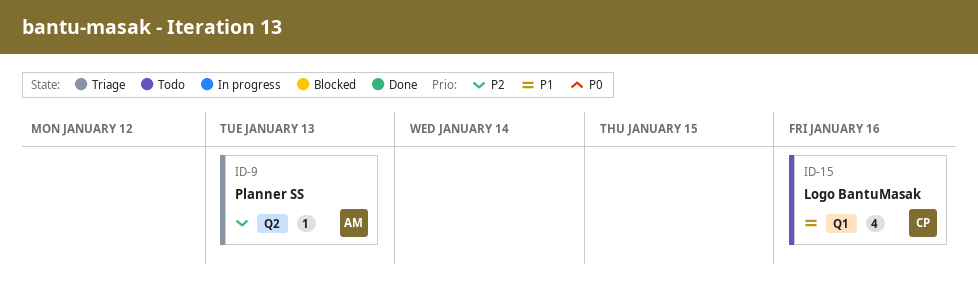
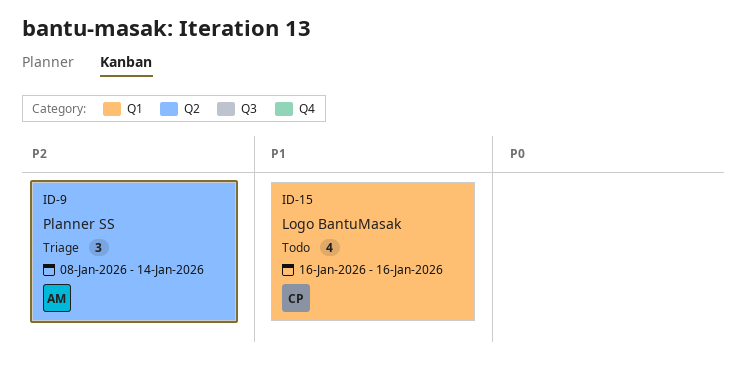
ID-9, estimate: 1 -> 3
ID-9, due: Jan 13 -> Jan 14

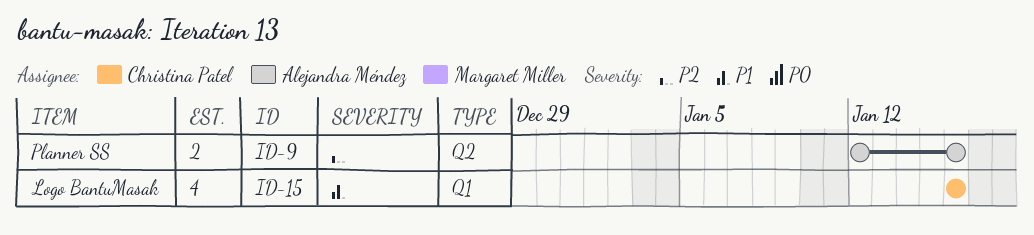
ID-9, estimate: 3 -> 2
ID-9, start: Jan 8 -> Jan 12
ID-9, due: Jan 14 -> Jan 16

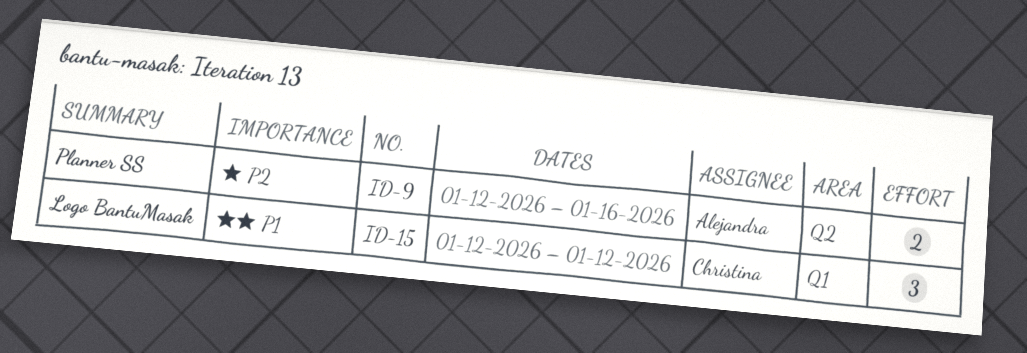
ID-15, estimate: 4 -> 3
ID-15, start: Jan 16 -> Jan 12
ID-15, due: Jan 16 -> Jan 12

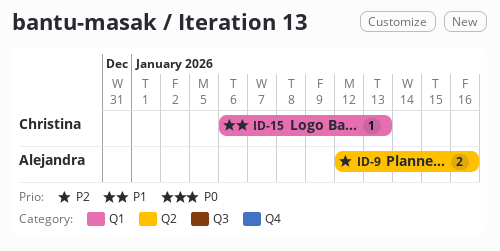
ID-15, estimate: 3 -> 1
ID-15, start: Jan 12 -> Jan 6
ID-15, due: Jan 12 -> Jan 13

